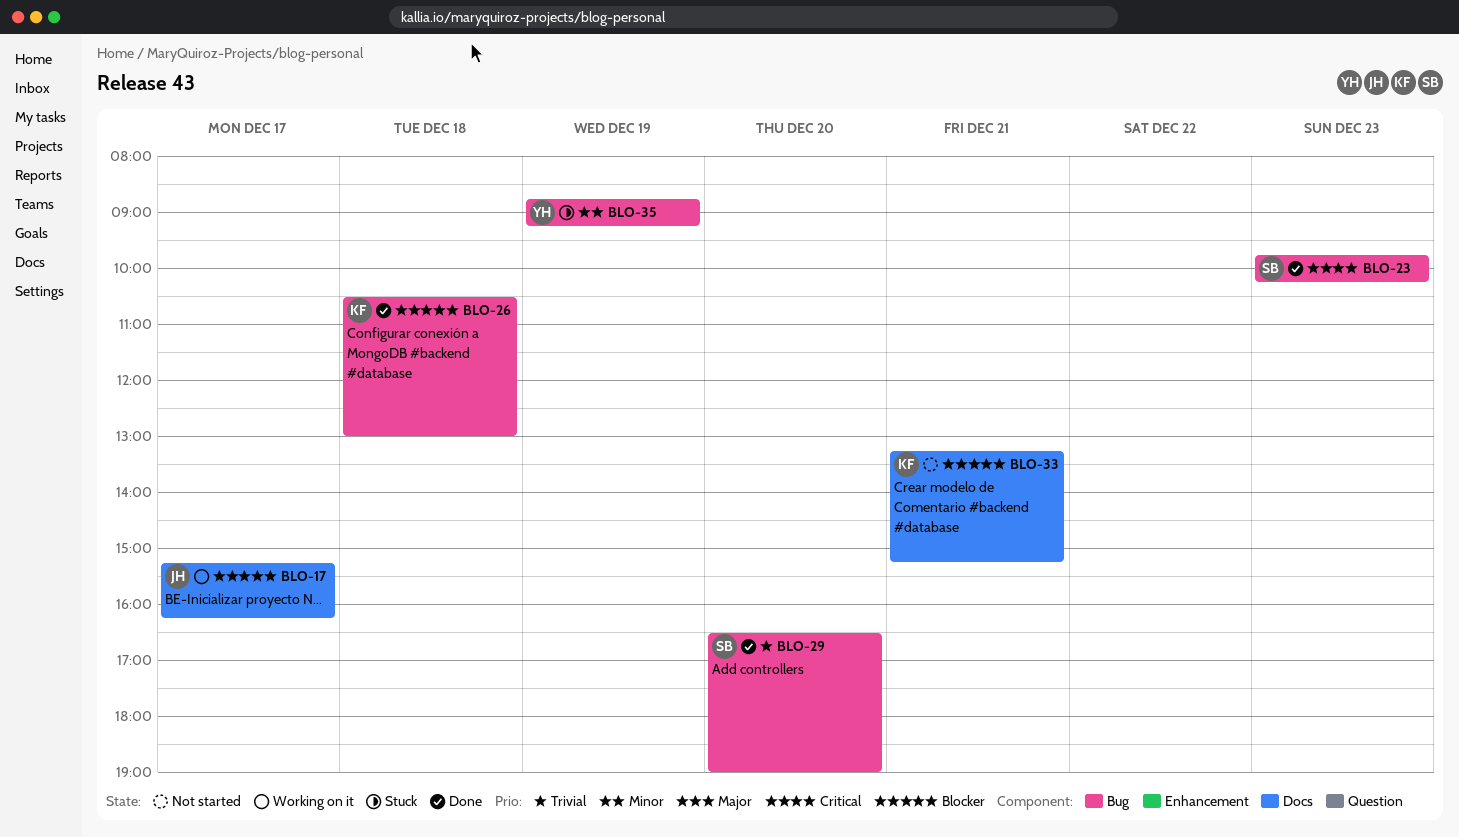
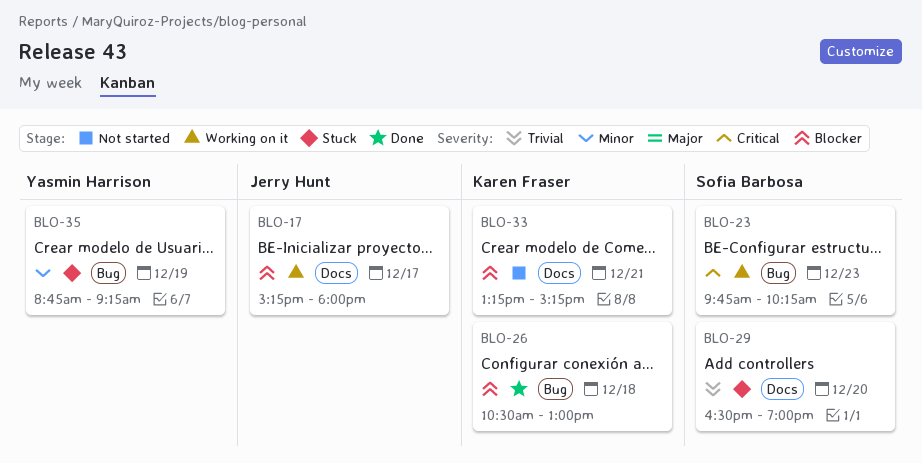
BLO-17, ends: 16:15 -> 18:00
BLO-23, status: Done -> Working on it
BLO-29, status: Done -> Stuck
BLO-29, label: Bug -> Docs

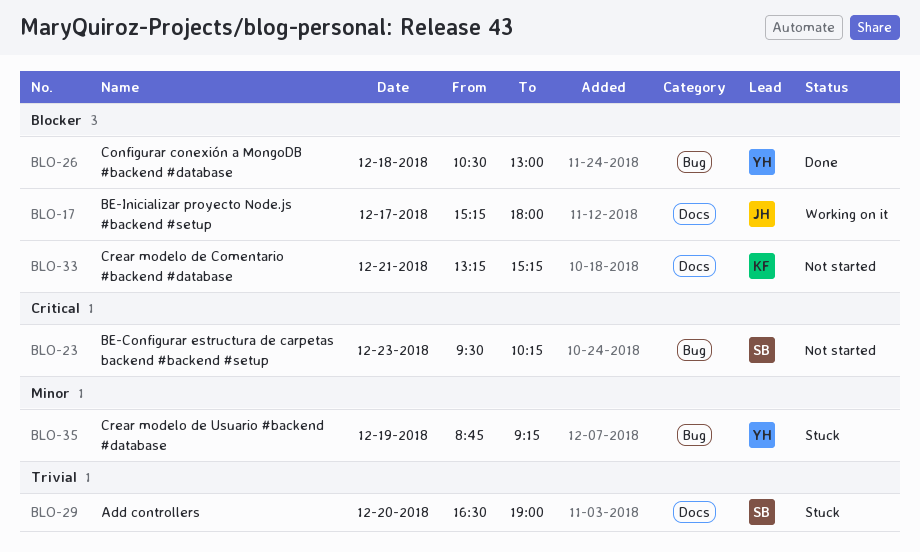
BLO-23, status: Working on it -> Not started
BLO-23, begins: 09:45 -> 09:30
BLO-26, owner: Karen Fraser -> Yasmin Harrison

